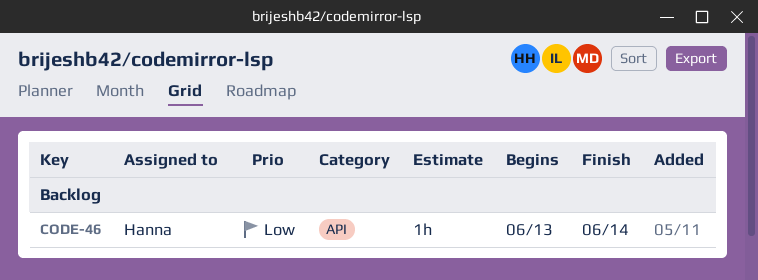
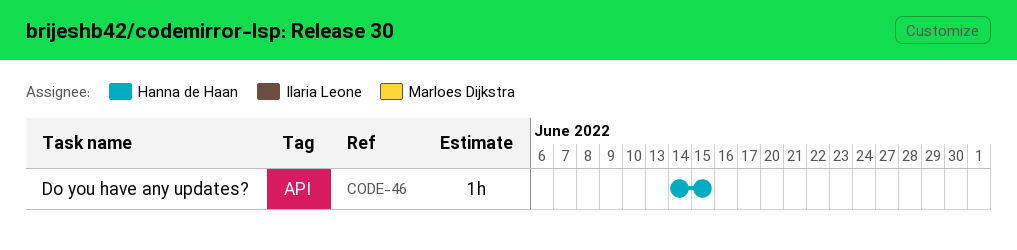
CODE-46, start: Jun 13 -> Jun 14
CODE-46, due: Jun 14 -> Jun 15

